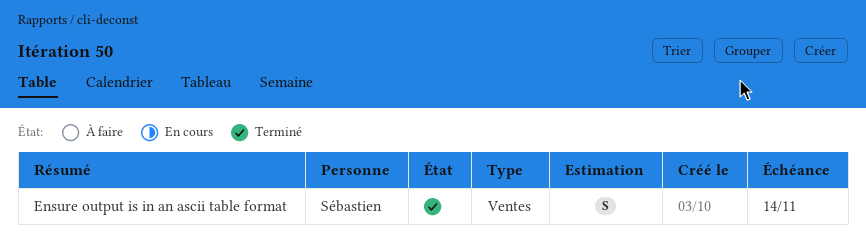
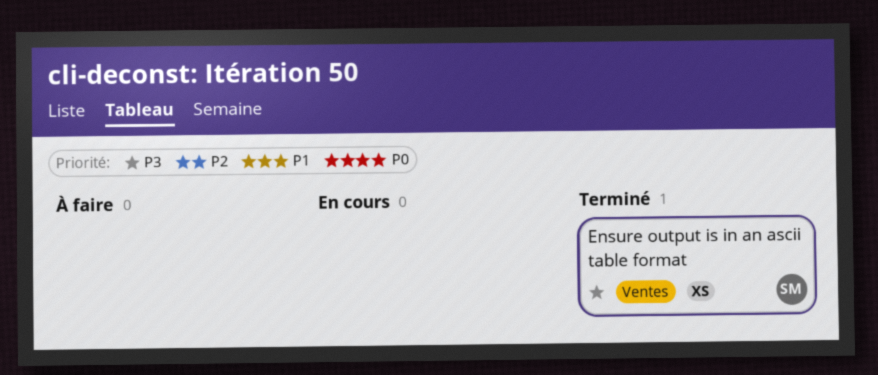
Ensure output is in an ascii table format, estimate: S -> XS

